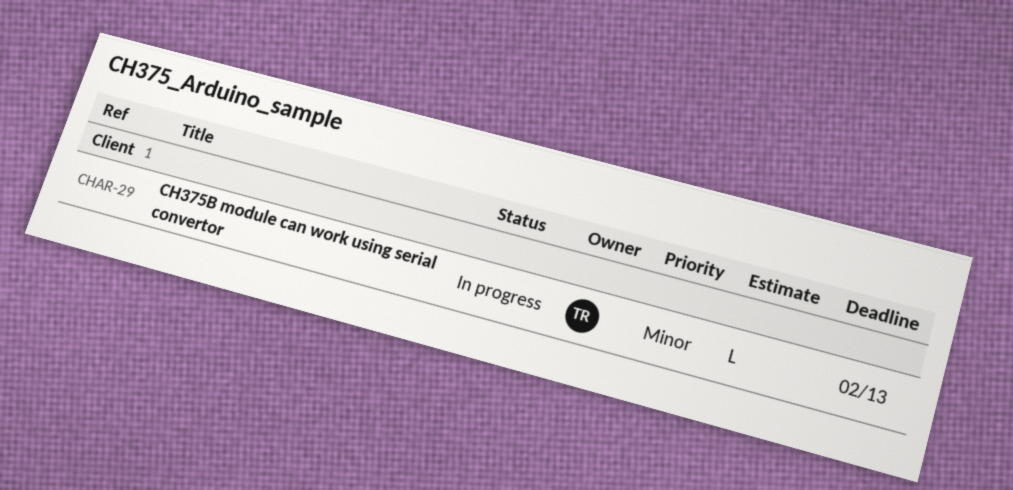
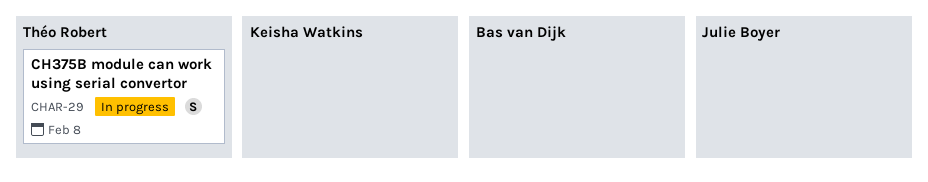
CHAR-29, estimate: L -> S
CHAR-29, due: Feb 13 -> Feb 8

